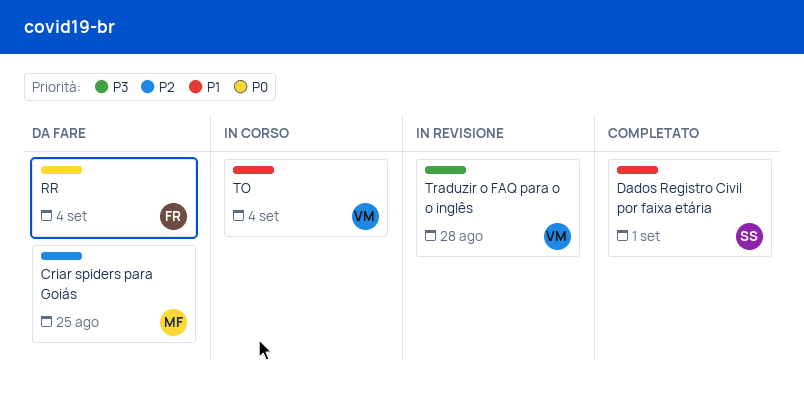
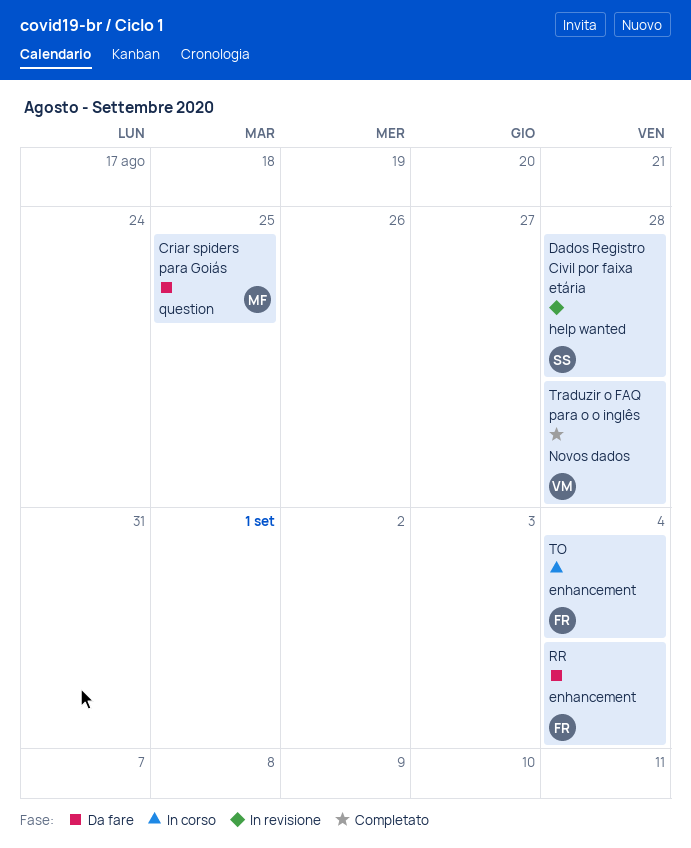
Dados Registro Civil por faixa etária, status: Completato -> In revisione
Dados Registro Civil por faixa etária, due: Sep 1 -> Aug 28
TO, owner: VM -> FR
Traduzir o FAQ para o o inglês, status: In revisione -> Completato

